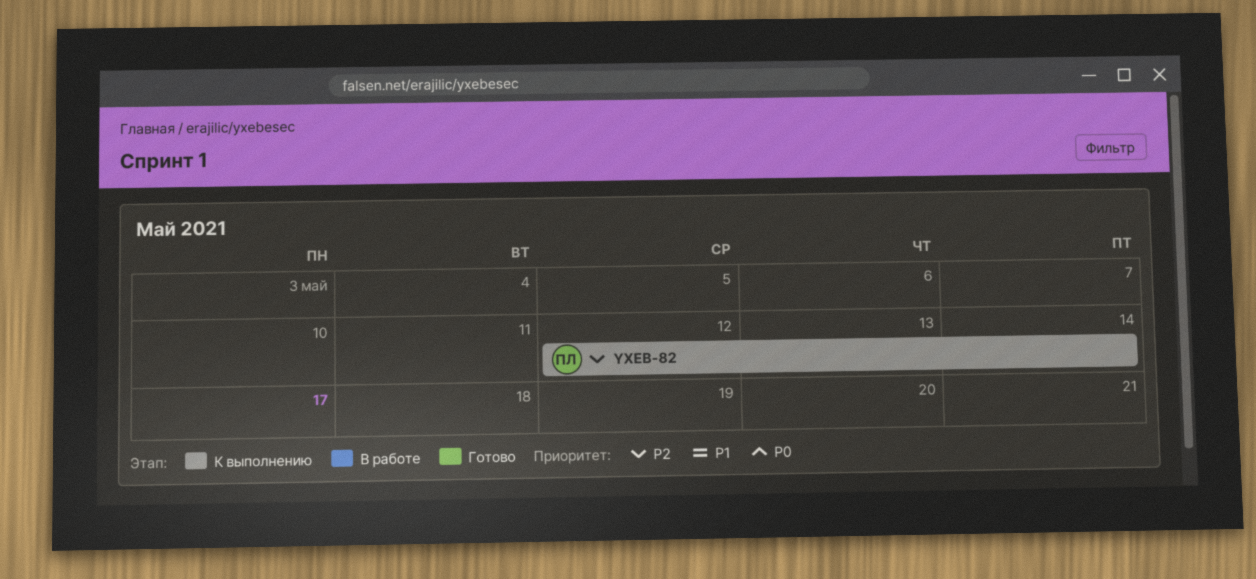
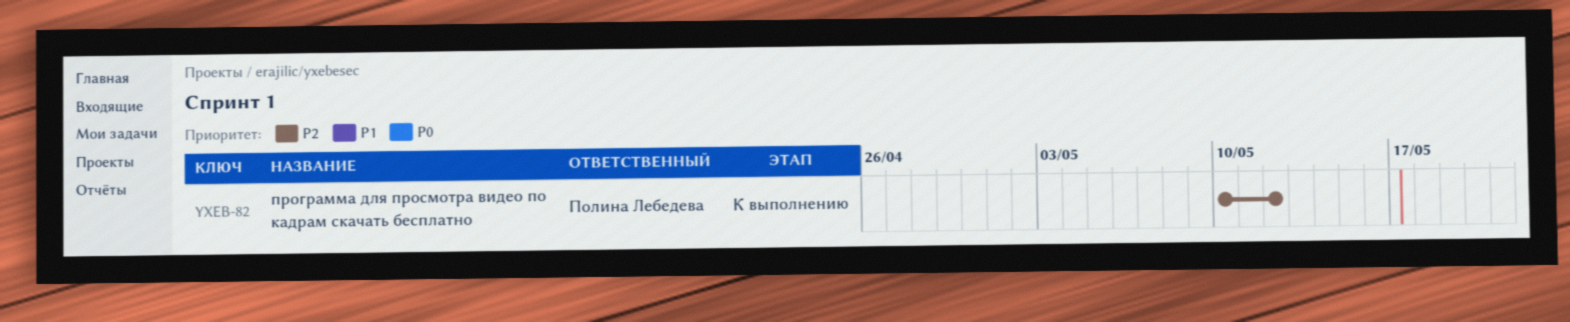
YXEB-82, start: May 12 -> May 10
YXEB-82, due: May 14 -> May 12

